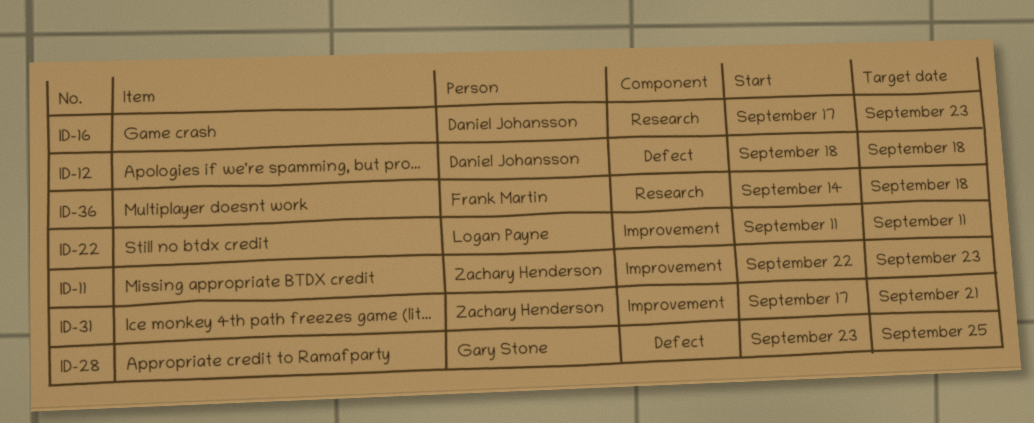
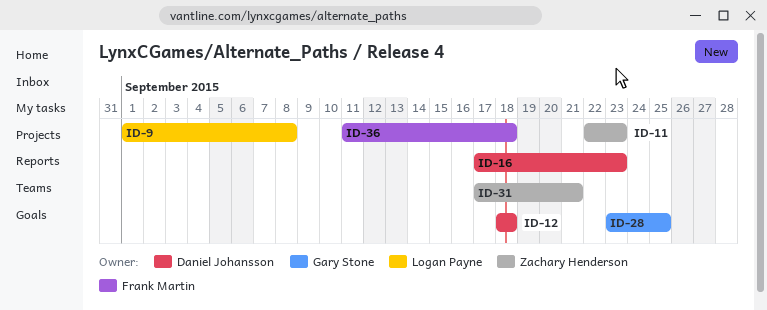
ID-9: none -> present
ID-22: present -> none
ID-36, start: Sep 14 -> Sep 11

